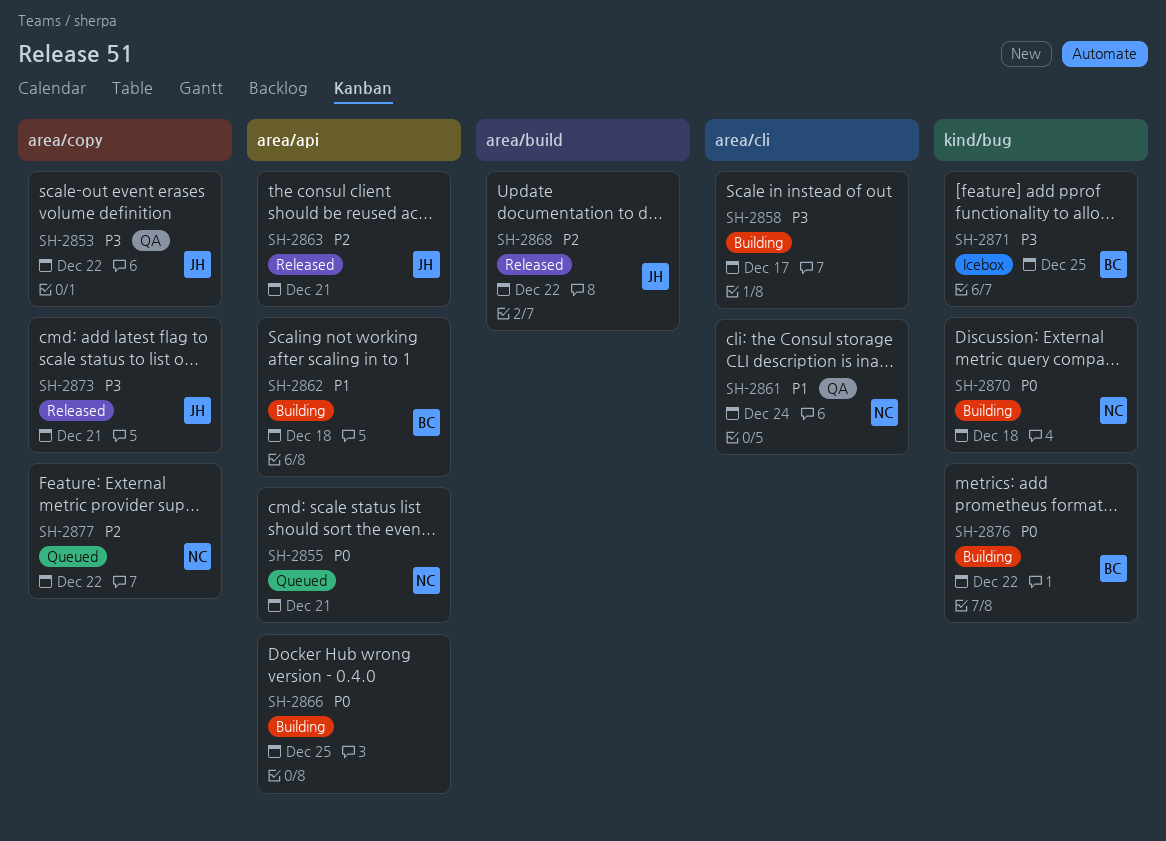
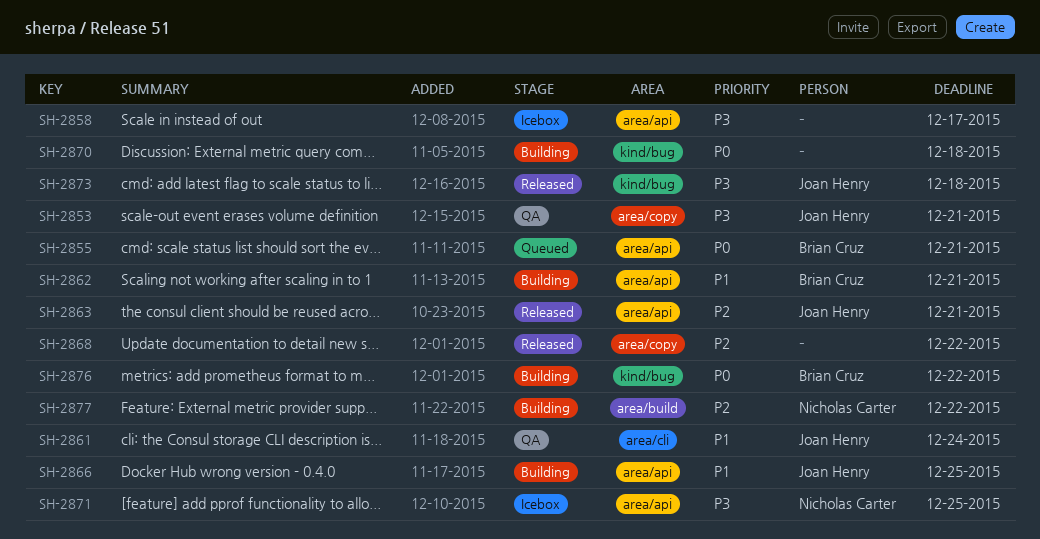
SH-2853, due: Dec 22 -> Dec 21
SH-2855, owner: Nicholas Carter -> Brian Cruz
SH-2858, status: Building -> Icebox
SH-2858, label: area/cli -> area/api
SH-2861, owner: Nicholas Carter -> Joan Henry
SH-2862, due: Dec 18 -> Dec 21
SH-2866, owner: none -> Joan Henry
SH-2866, priority: P0 -> P1
SH-2868, owner: Joan Henry -> none
SH-2868, label: area/build -> area/copy
SH-2870, owner: Nicholas Carter -> none
SH-2871, owner: Brian Cruz -> Nicholas Carter
SH-2871, label: kind/bug -> area/api
SH-2873, label: area/copy -> kind/bug
SH-2873, due: Dec 21 -> Dec 18
SH-2877, status: Queued -> Building
SH-2877, label: area/copy -> area/build

